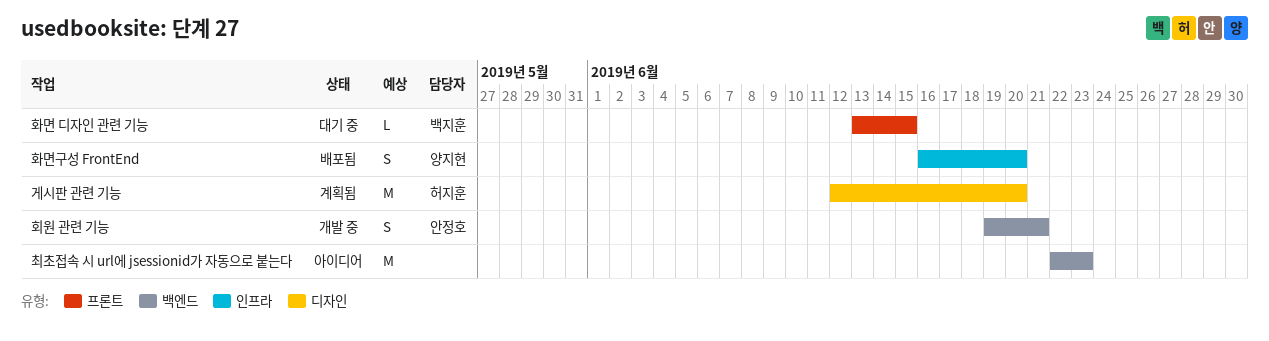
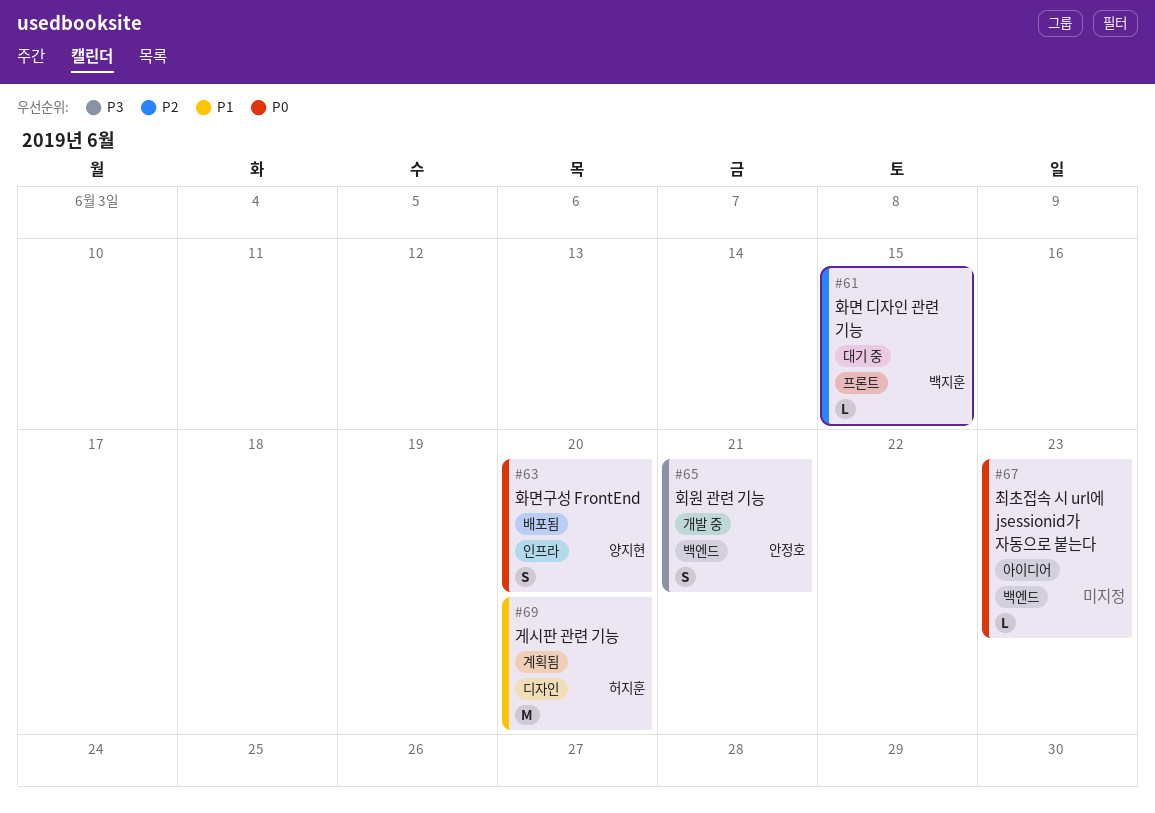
최초접속 시 url에 jsessionid가 자동으로 붙는다, estimate: M -> L

